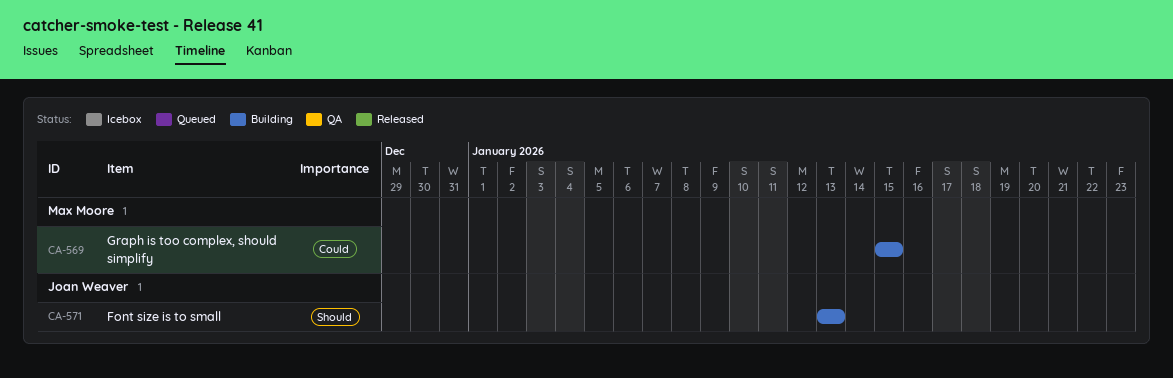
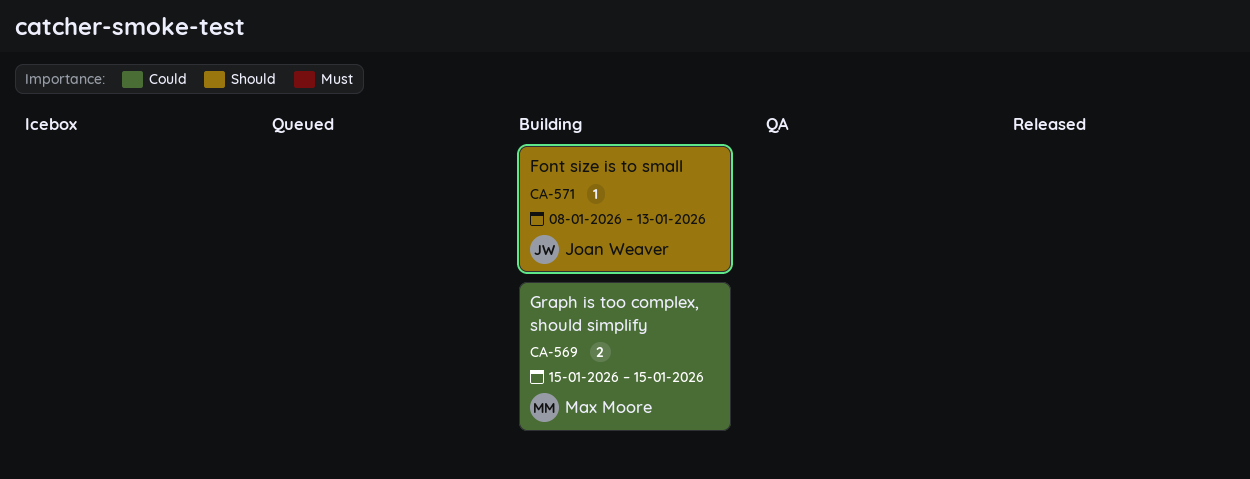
CA-571, start: Jan 13 -> Jan 8

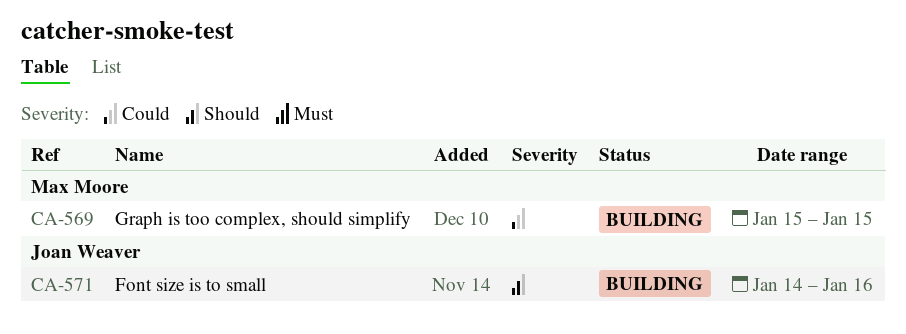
CA-571, start: Jan 8 -> Jan 14
CA-571, due: Jan 13 -> Jan 16

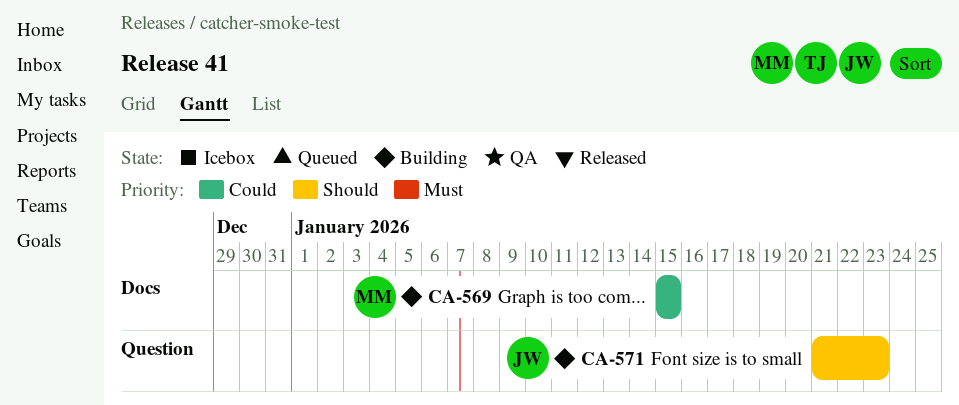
CA-571, start: Jan 14 -> Jan 21
CA-571, due: Jan 16 -> Jan 23

